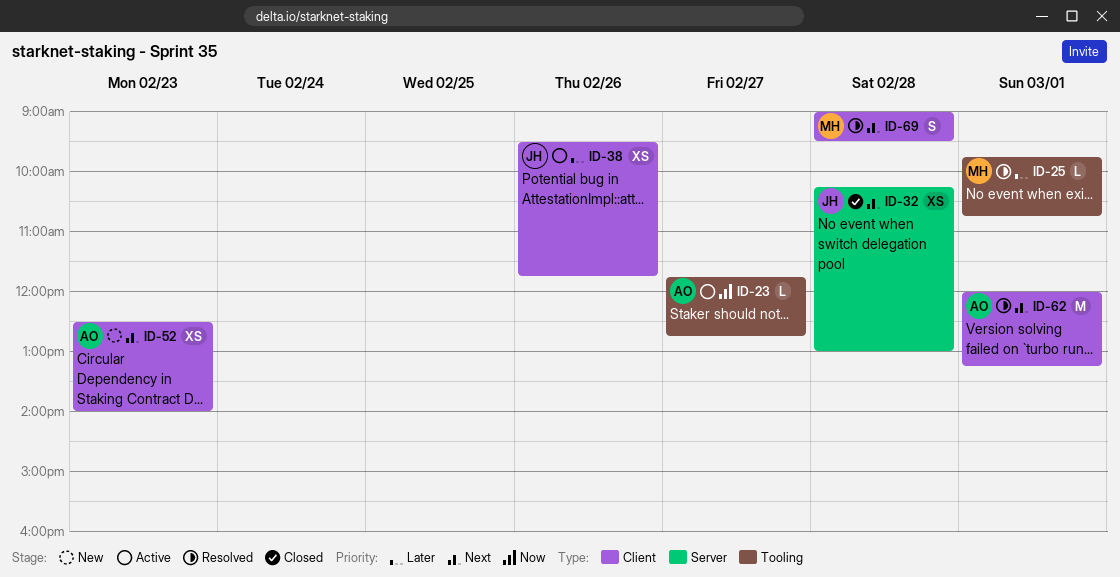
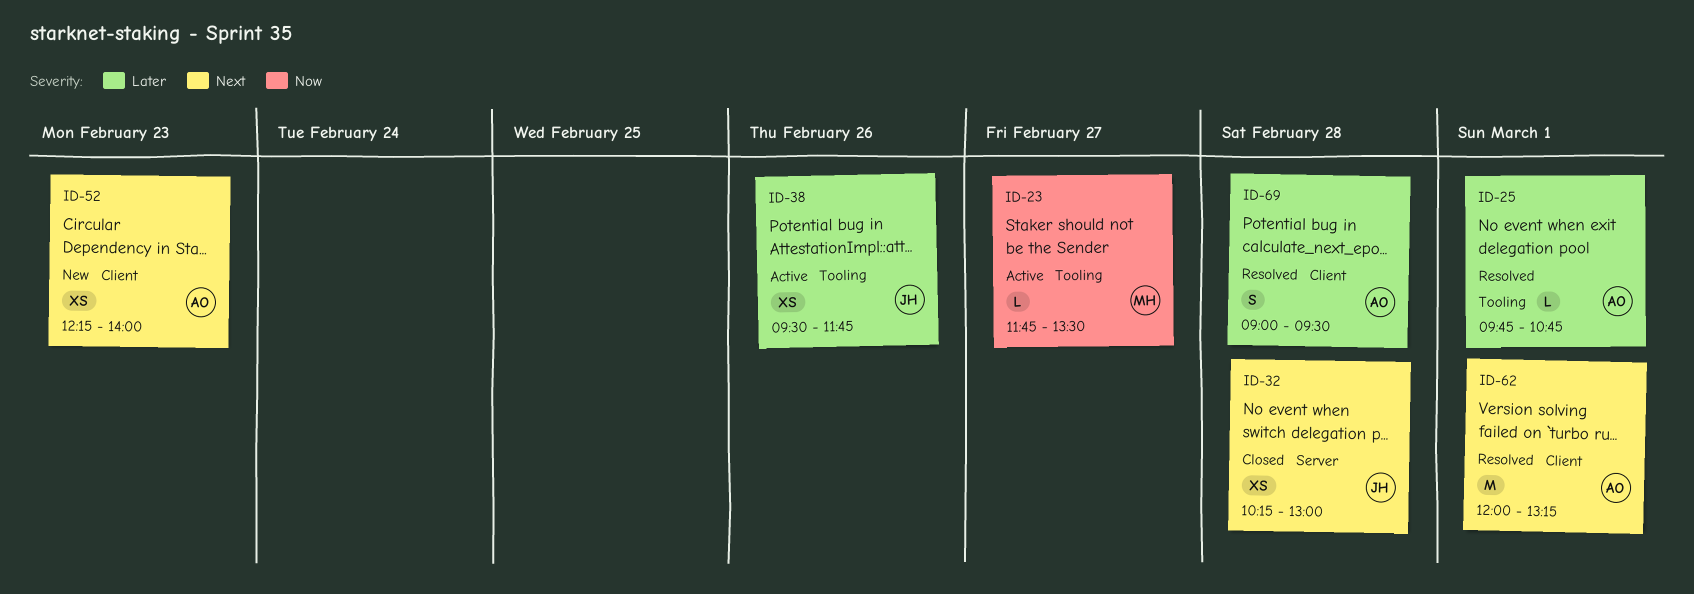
ID-23, owner: AO -> MH
ID-23, ends: 12:45 -> 13:30
ID-25, owner: MH -> AO
ID-38, label: Client -> Tooling
ID-52, begins: 12:30 -> 12:15
ID-69, owner: MH -> AO
ID-69, priority: Next -> Later

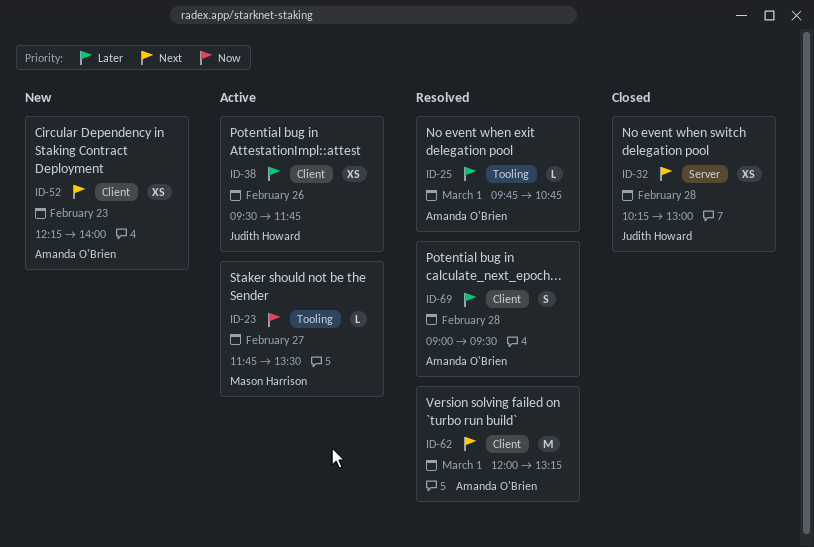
ID-38, label: Tooling -> Client

